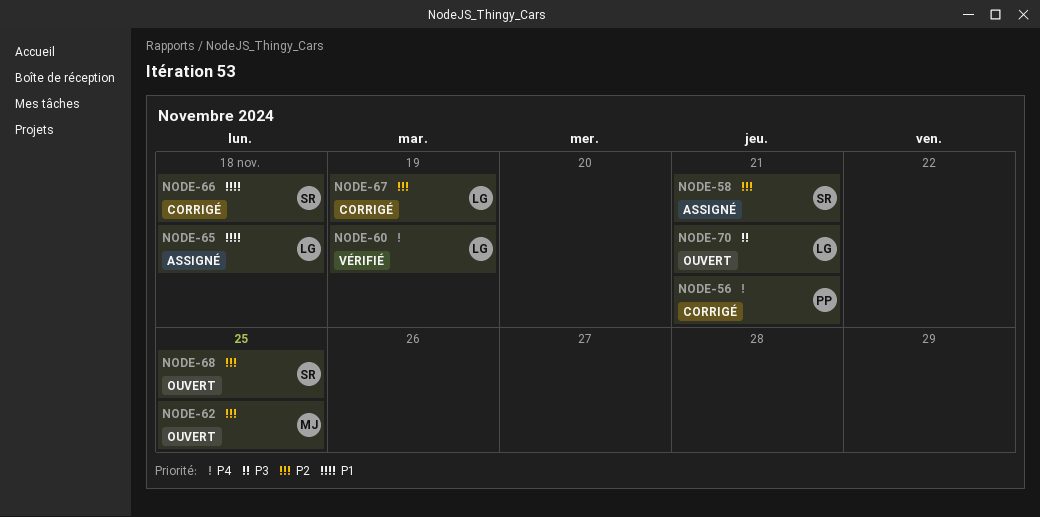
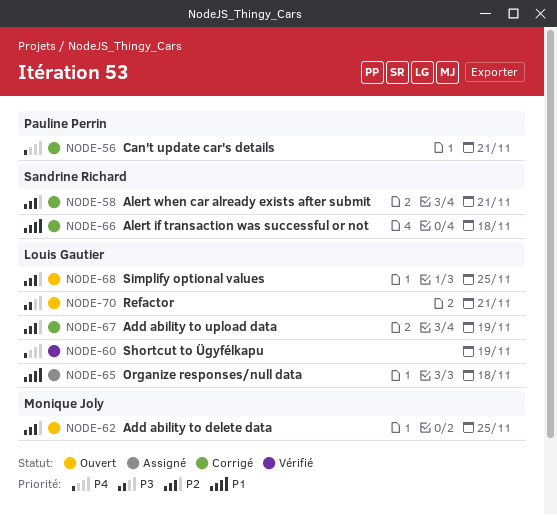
NODE-58, status: Assigné -> Corrigé
NODE-68, owner: Sandrine Richard -> Louis Gautier

